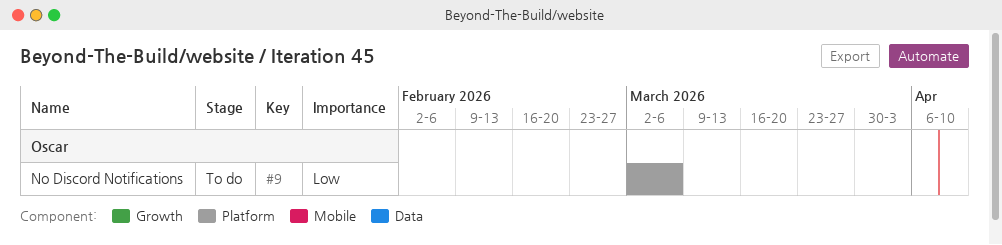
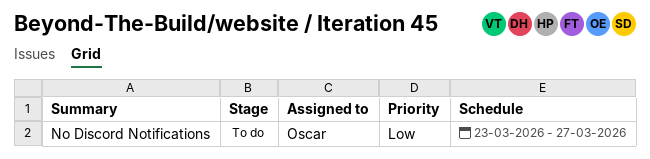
No Discord Notifications, start: Mar 2 -> Mar 23
No Discord Notifications, due: Mar 6 -> Mar 27

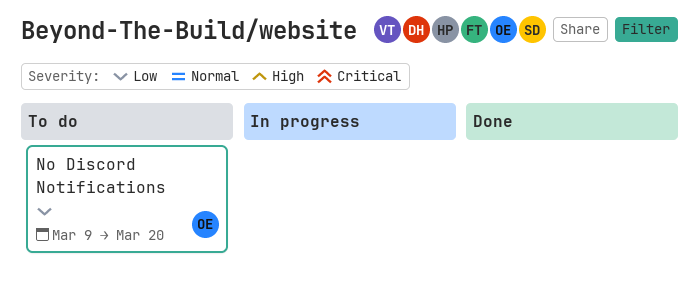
No Discord Notifications, start: Mar 23 -> Mar 9
No Discord Notifications, due: Mar 27 -> Mar 20

